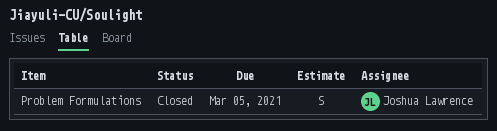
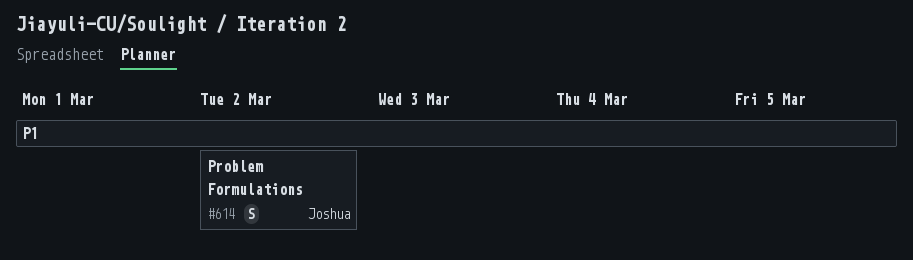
Problem Formulations, due: Mar 5 -> Mar 2

